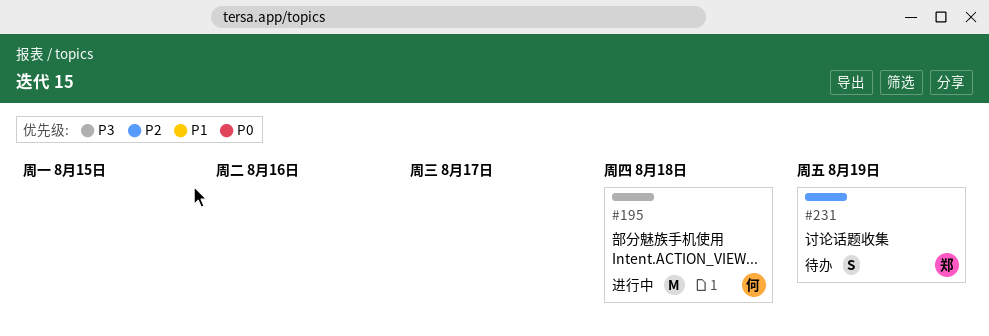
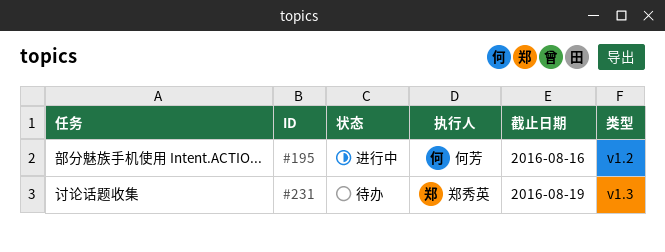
#195, due: Aug 18 -> Aug 16

